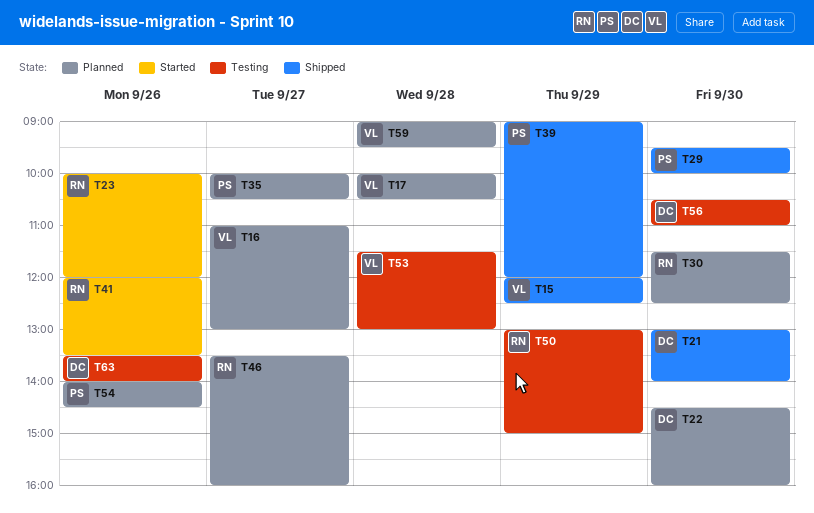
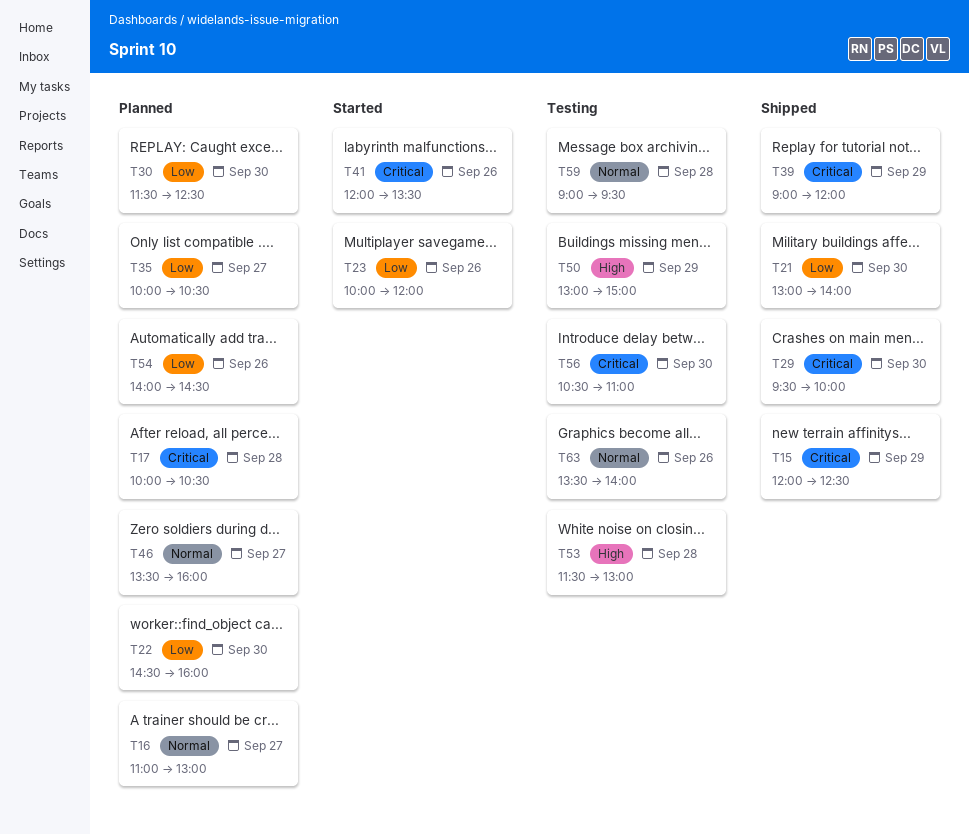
T59, status: Planned -> Testing

